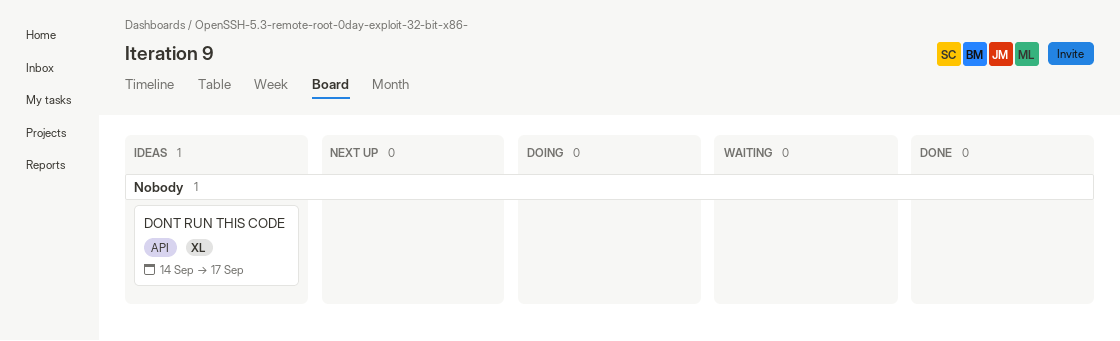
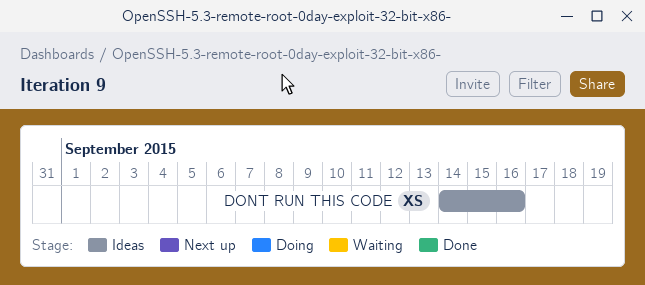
DONT RUN THIS CODE, estimate: XL -> XS
DONT RUN THIS CODE, due: Sep 17 -> Sep 16

